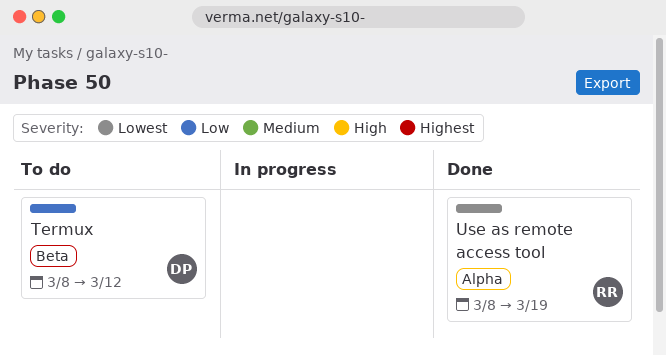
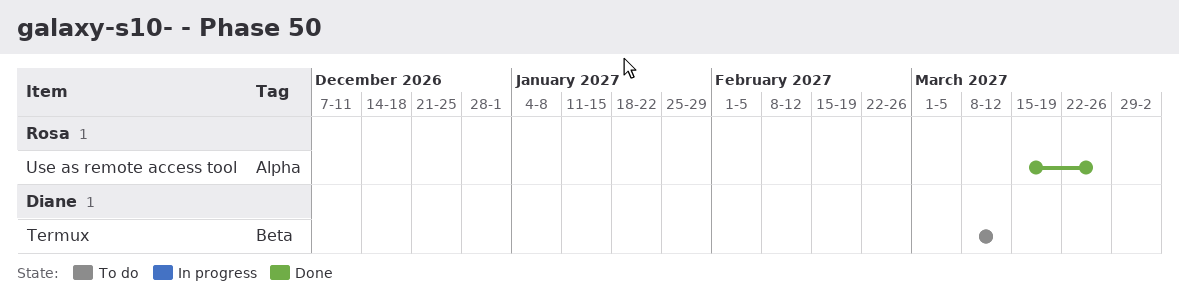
Use as remote access tool, start: Mar 8 -> Mar 15
Use as remote access tool, due: Mar 19 -> Mar 26

